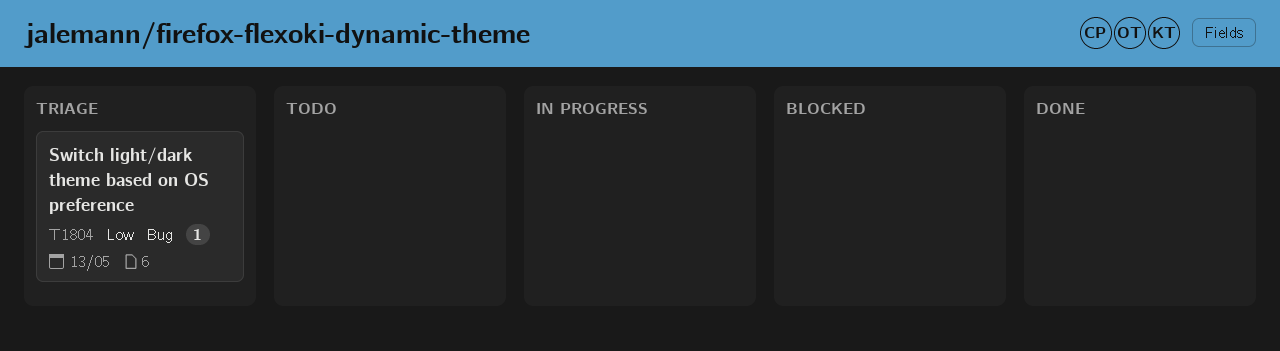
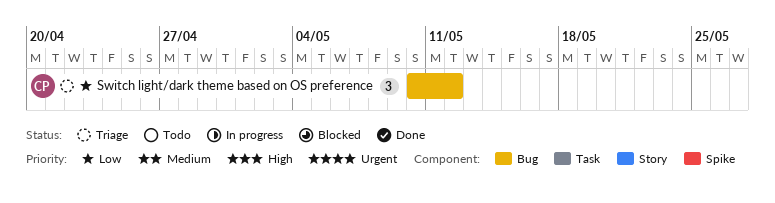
Switch light/dark theme based on OS preference, estimate: 1 -> 3
Switch light/dark theme based on OS preference, due: May 13 -> May 12

